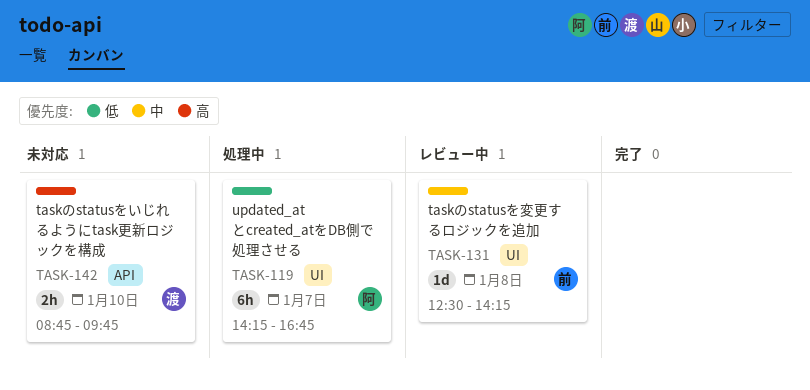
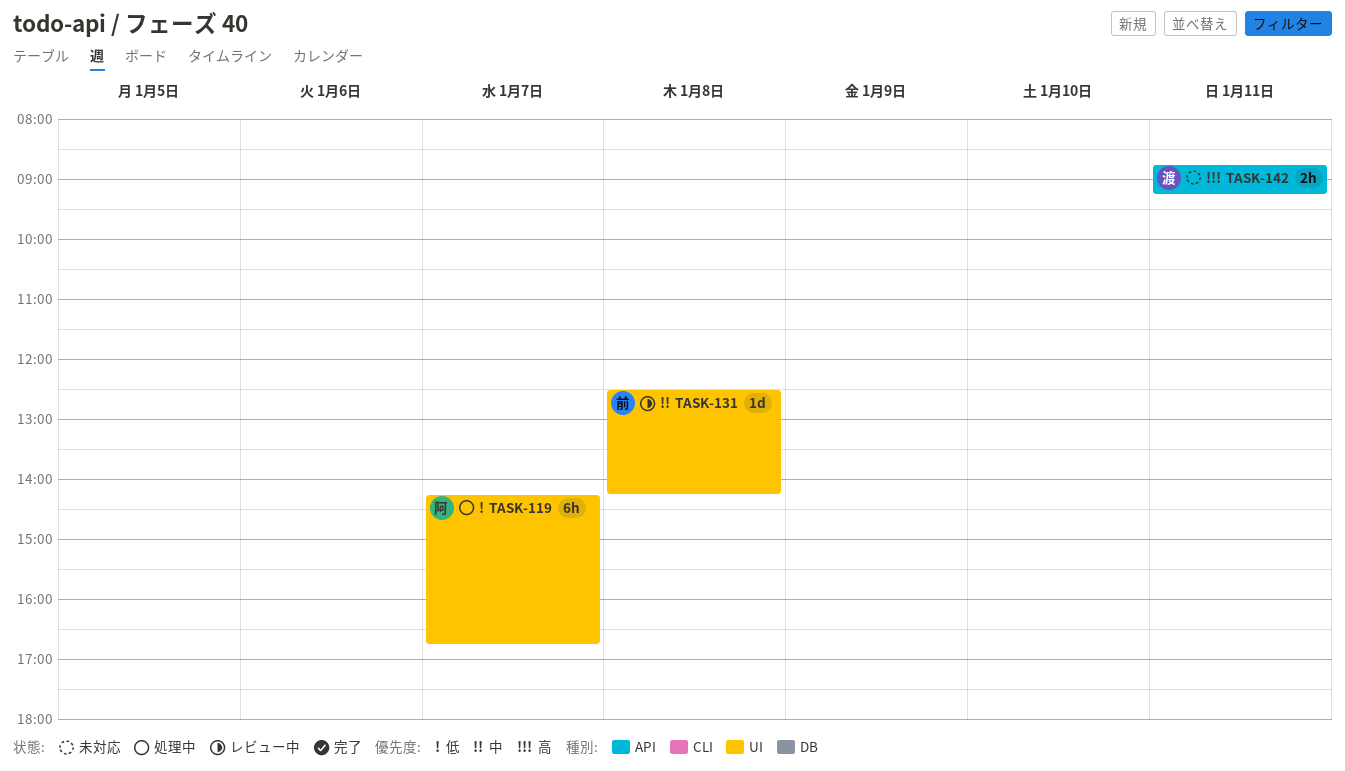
TASK-142, day: Jan 10 -> Jan 11
TASK-142, ends: 09:45 -> 09:15

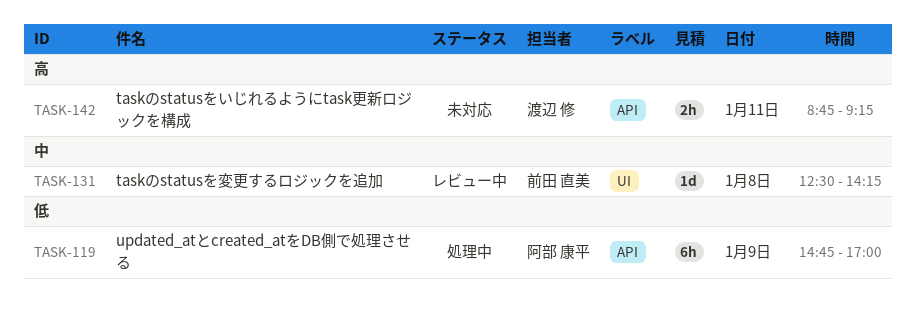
TASK-119, label: UI -> API
TASK-119, day: Jan 7 -> Jan 9
TASK-119, begins: 14:15 -> 14:45
TASK-119, ends: 16:45 -> 17:00

